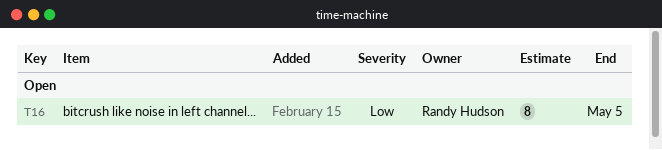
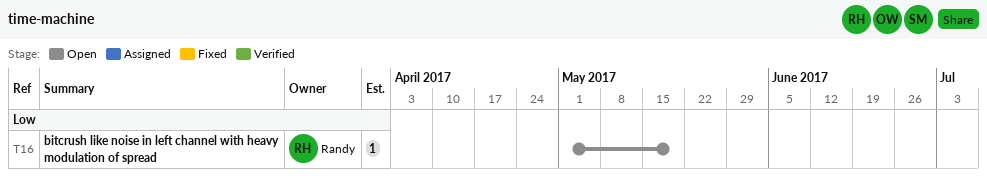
T16, estimate: 8 -> 1
T16, due: May 5 -> May 19

